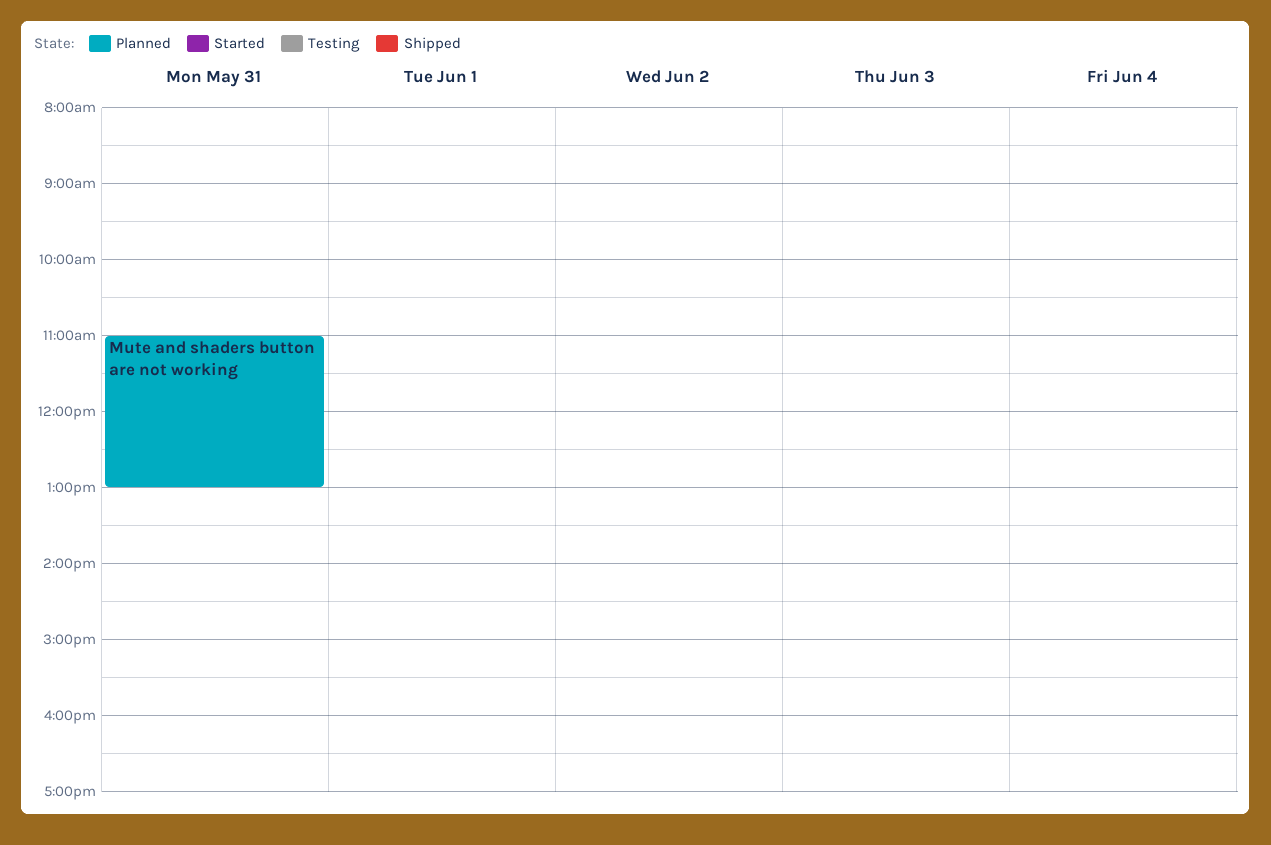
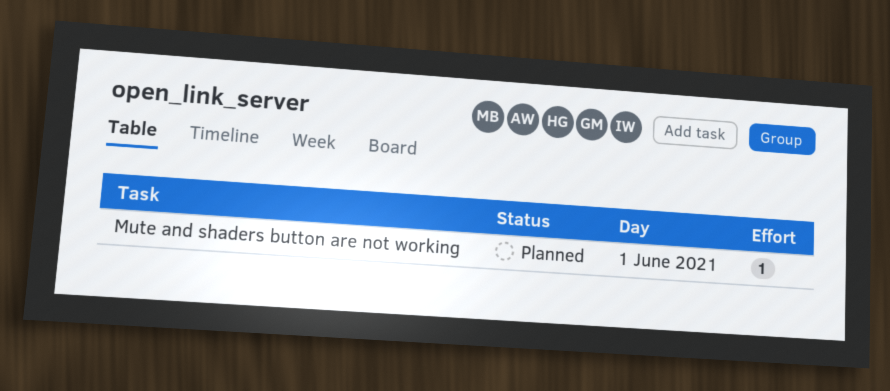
Mute and shaders button are not working, day: May 31 -> Jun 1

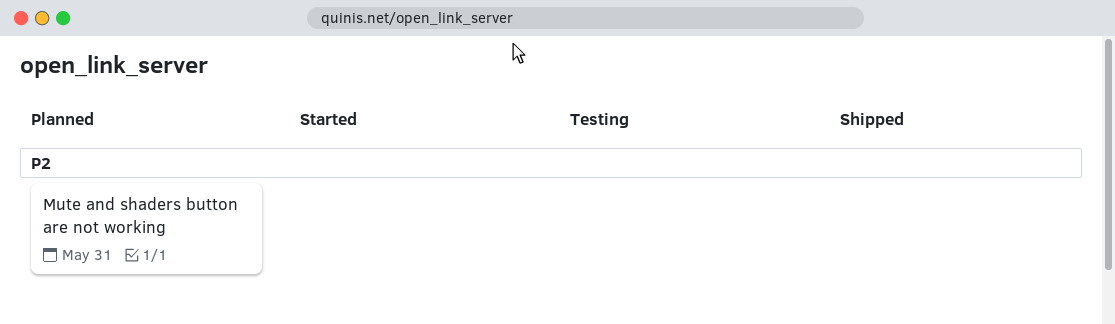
Mute and shaders button are not working, day: Jun 1 -> May 31

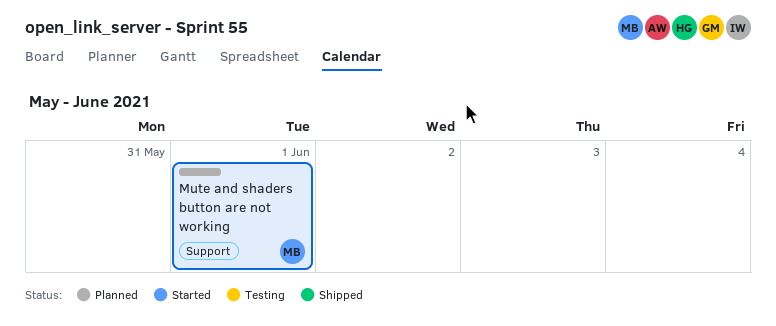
Mute and shaders button are not working, day: May 31 -> Jun 1

